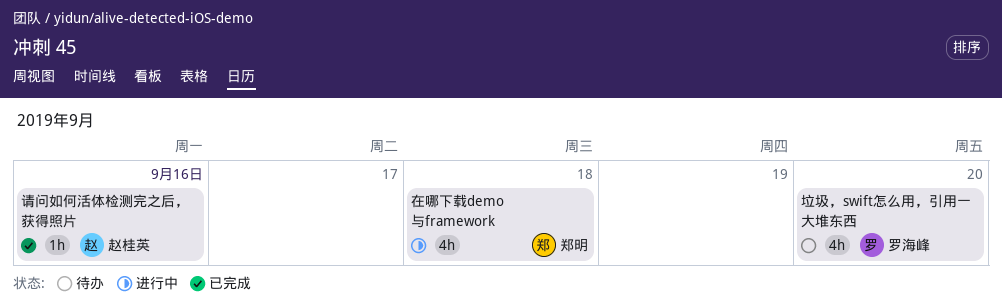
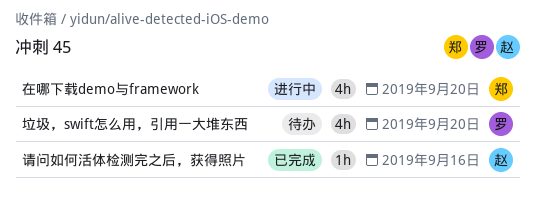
在哪下载demo与framework, day: Sep 18 -> Sep 20

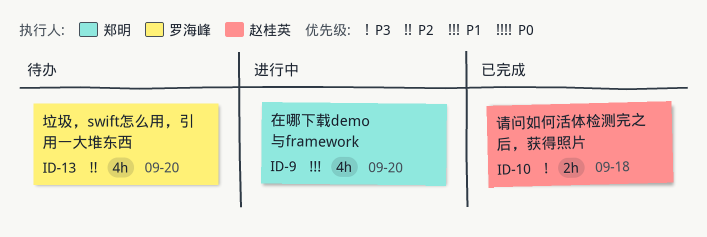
请问如何活体检测完之后，获得照片, estimate: 1h -> 2h
请问如何活体检测完之后，获得照片, day: Sep 16 -> Sep 18

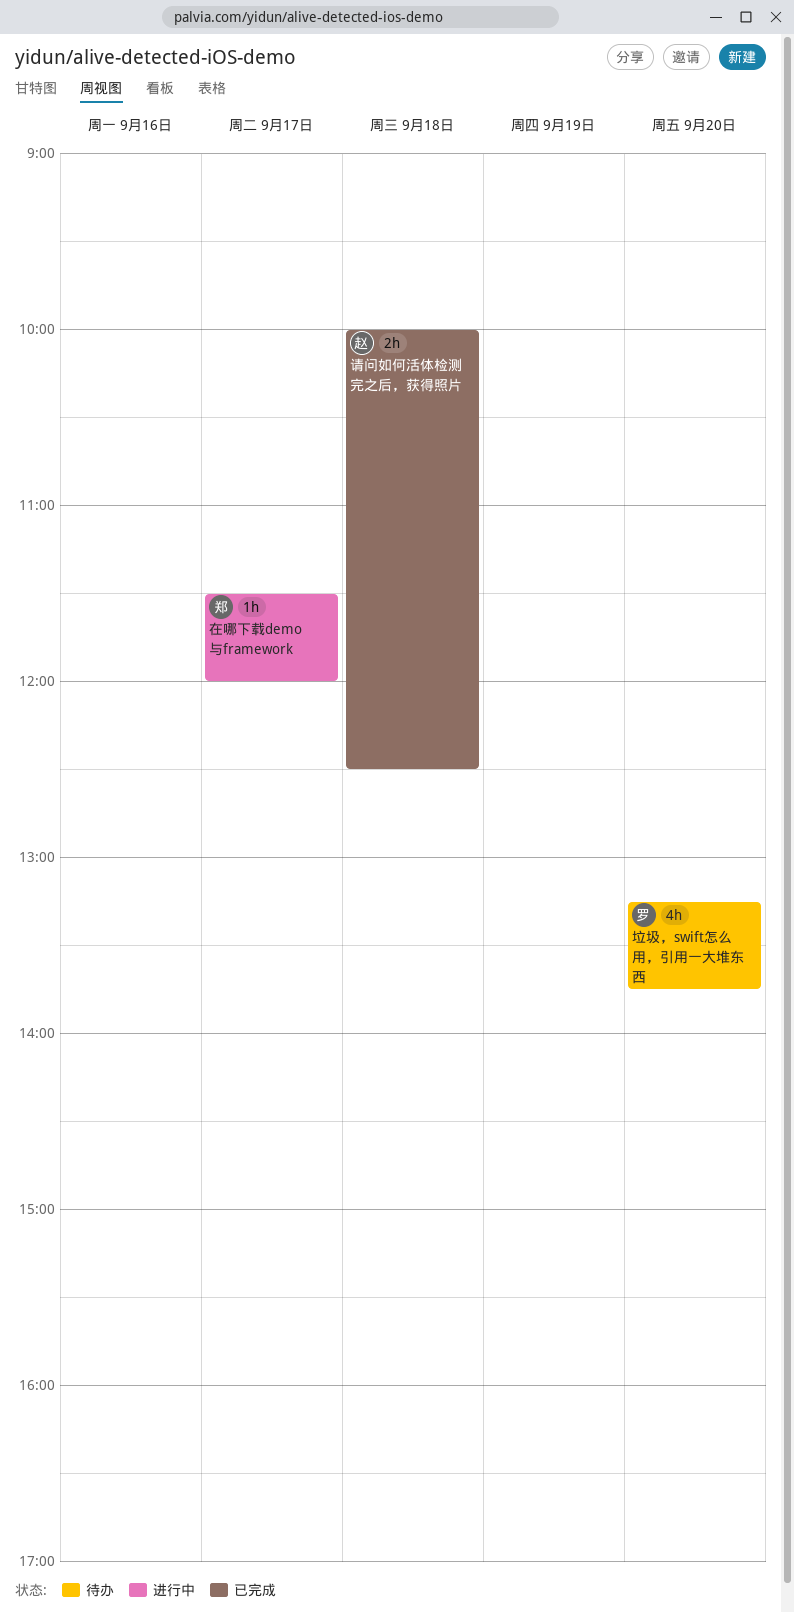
在哪下载demo与framework, estimate: 4h -> 1h
在哪下载demo与framework, day: Sep 20 -> Sep 17

